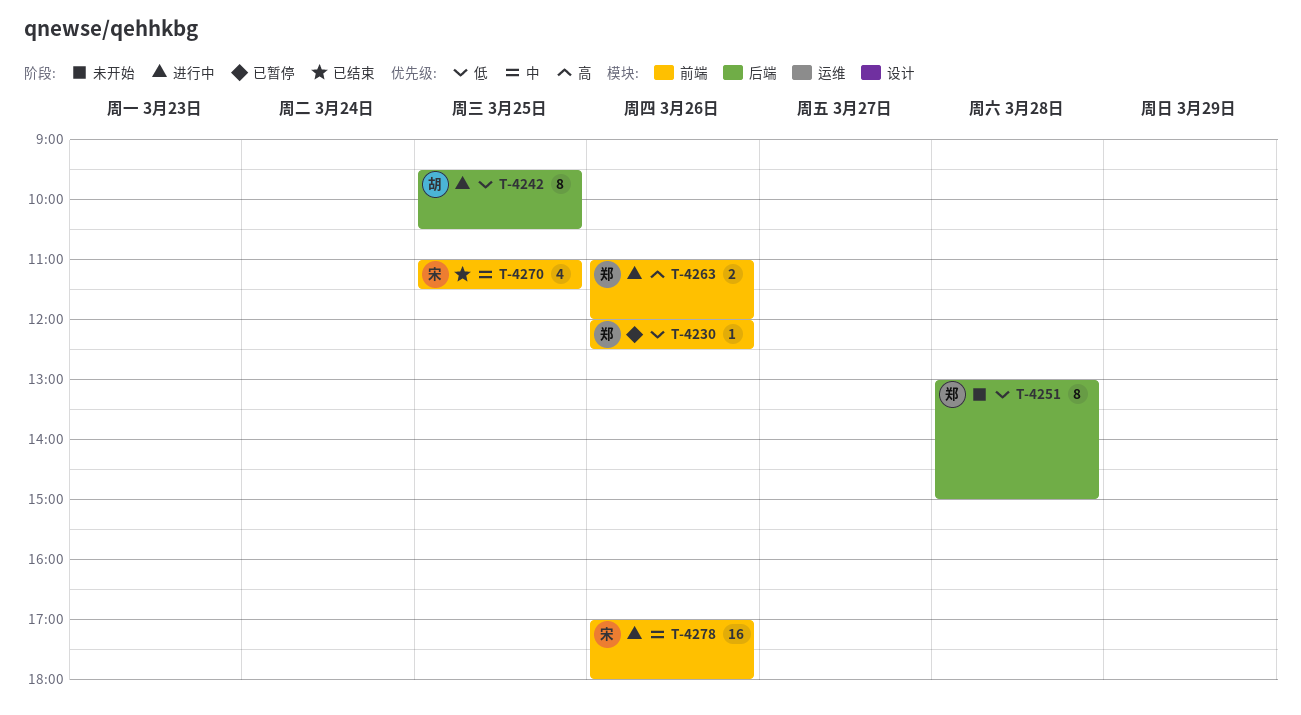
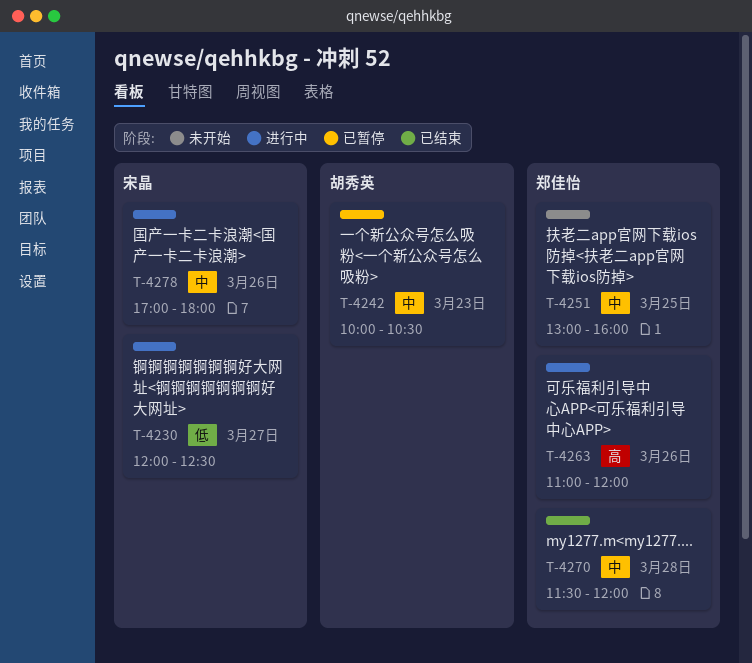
T-4230, status: 已暂停 -> 进行中
T-4230, owner: 郑佳怡 -> 宋晶
T-4230, day: Mar 26 -> Mar 27
T-4242, status: 进行中 -> 已暂停
T-4242, priority: 低 -> 中
T-4242, day: Mar 25 -> Mar 23
T-4242, begins: 09:30 -> 10:00
T-4251, priority: 低 -> 中
T-4251, day: Mar 28 -> Mar 25
T-4251, ends: 15:00 -> 16:00
T-4270, owner: 宋晶 -> 郑佳怡
T-4270, day: Mar 25 -> Mar 28
T-4270, begins: 11:00 -> 11:30
T-4270, ends: 11:30 -> 12:00

